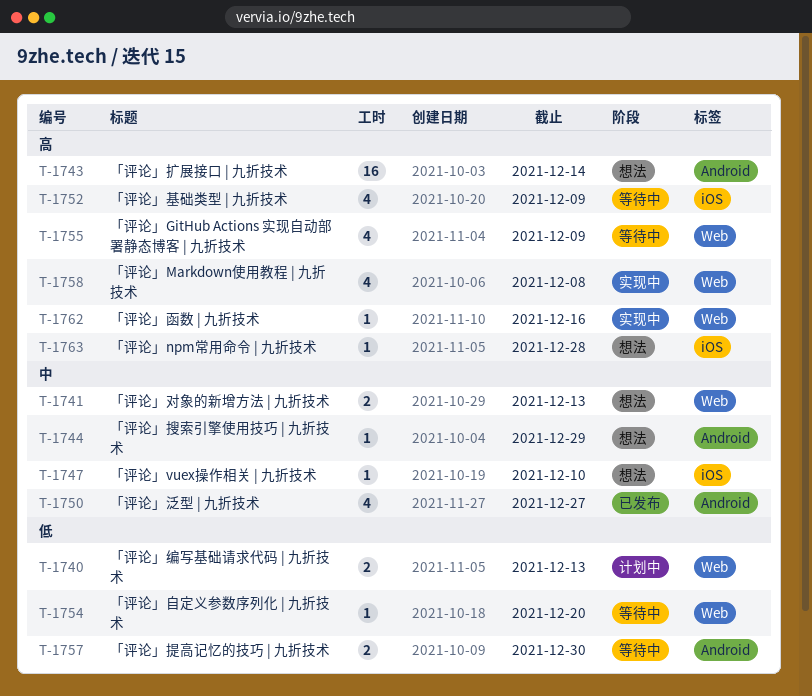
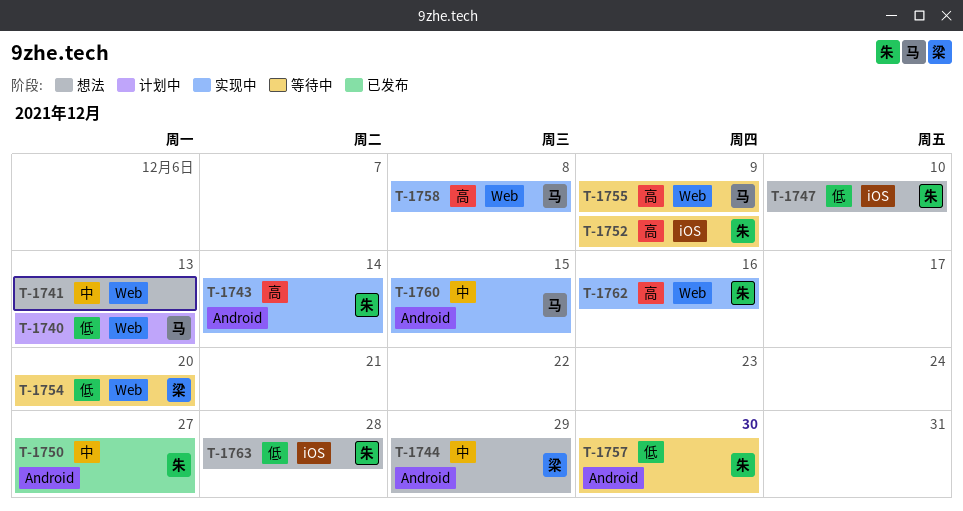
T-1743, status: 想法 -> 实现中
T-1747, priority: 中 -> 低
T-1760: none -> present
T-1763, priority: 高 -> 低

